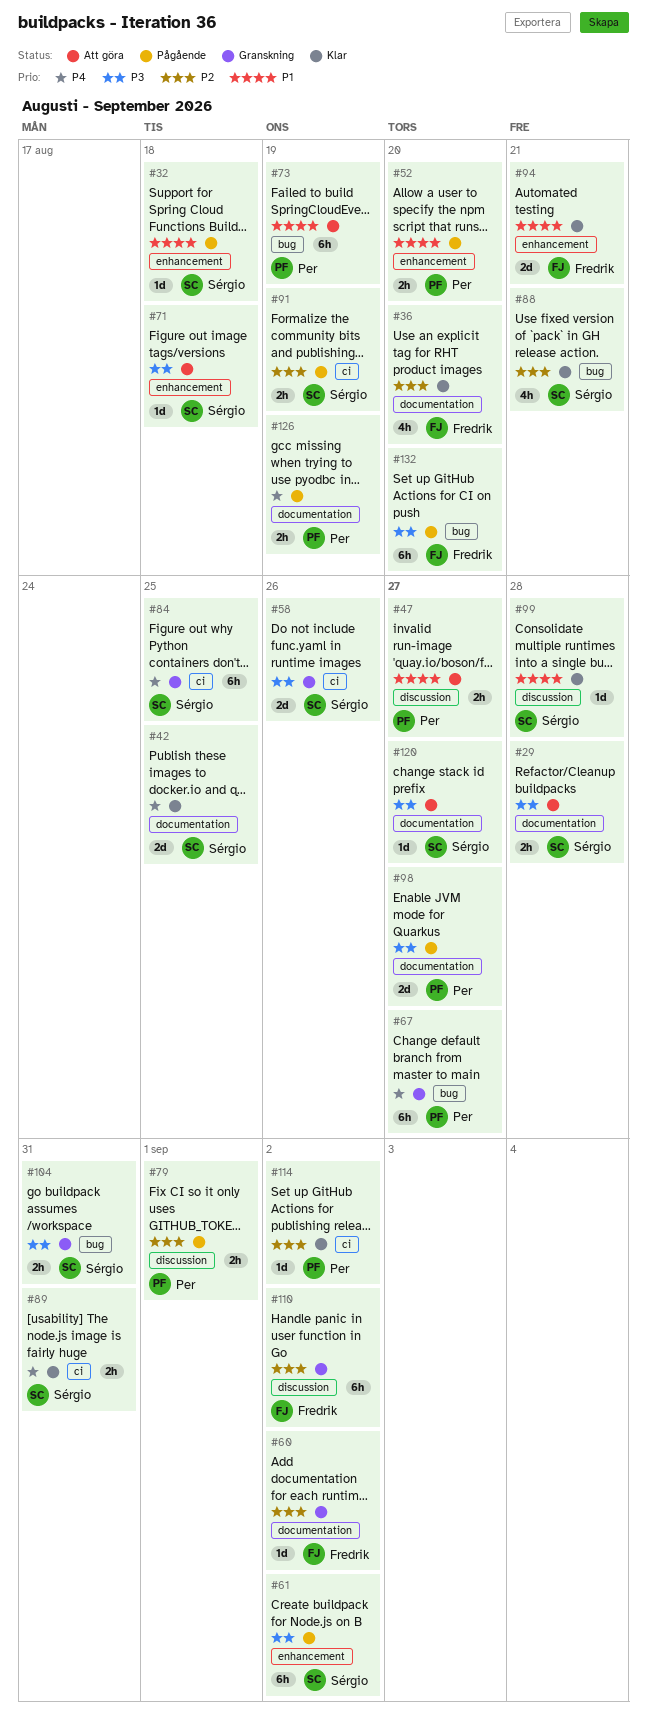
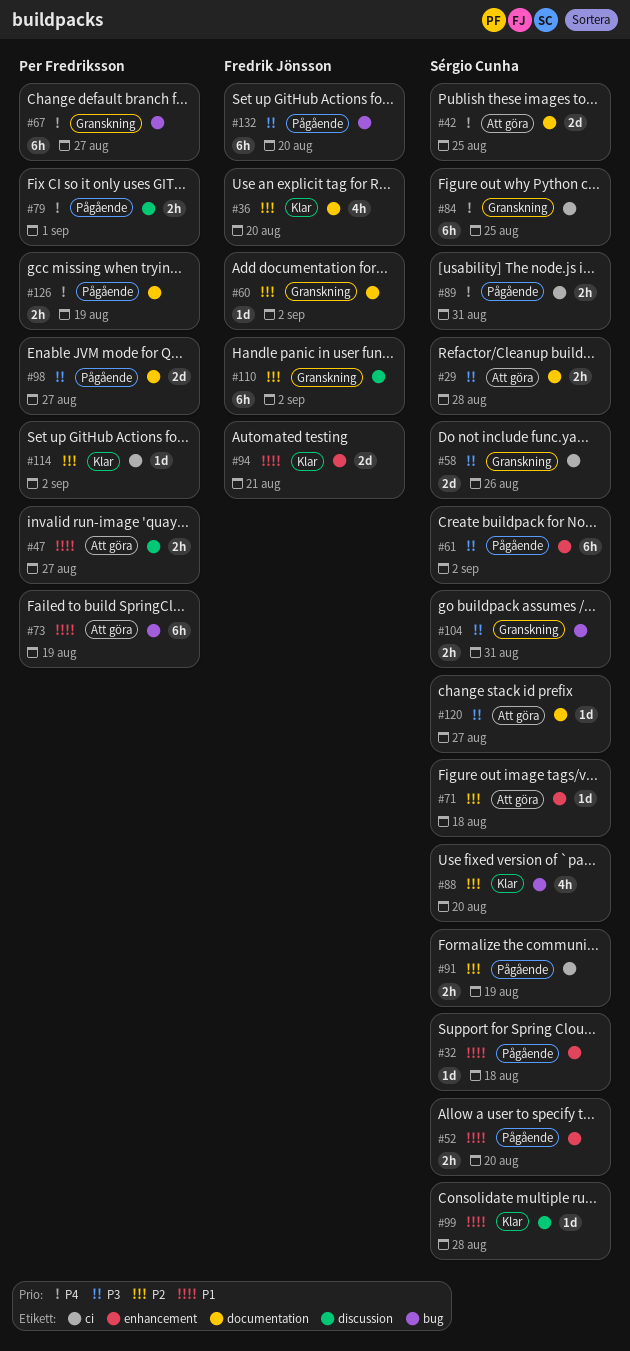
#42, status: Klar -> Att göra
#52, owner: Per Fredriksson -> Sérgio Cunha
#71, priority: P3 -> P2
#79, priority: P2 -> P4
#88, due: Aug 21 -> Aug 20
#89, status: Klar -> Pågående

